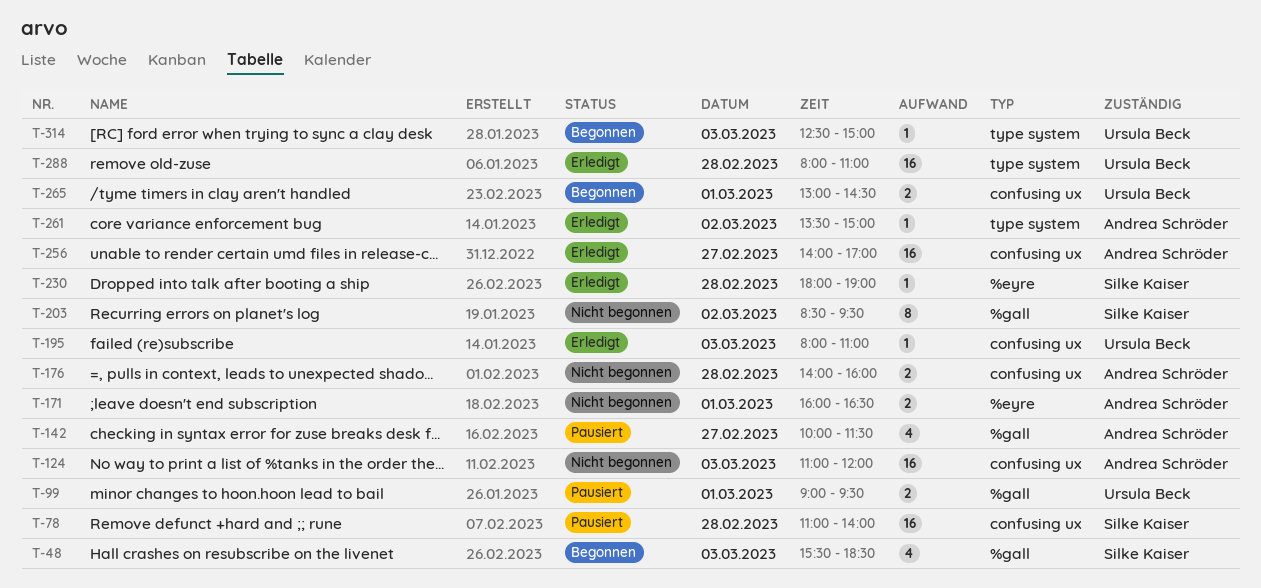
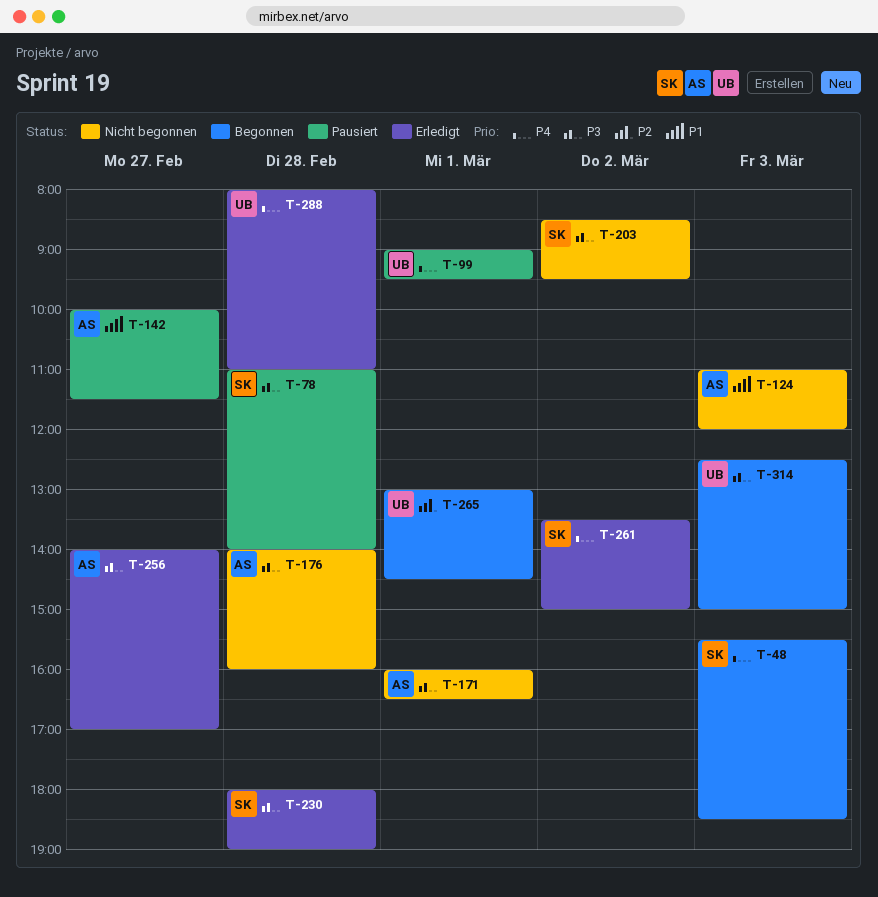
T-195: present -> none
T-261, owner: Andrea Schröder -> Silke Kaiser

